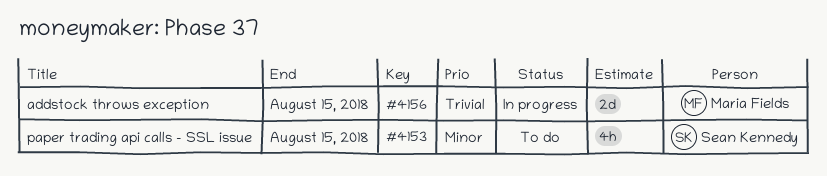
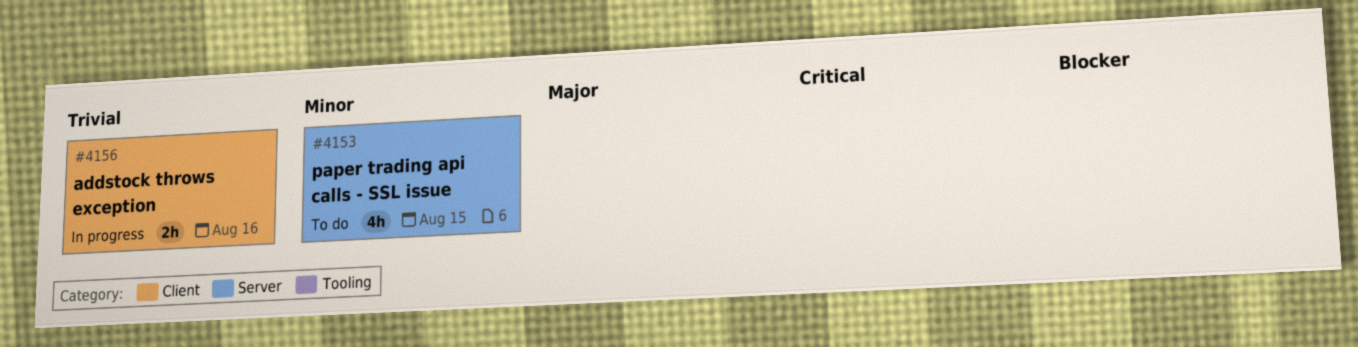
#4156, estimate: 2d -> 2h
#4156, due: Aug 15 -> Aug 16

